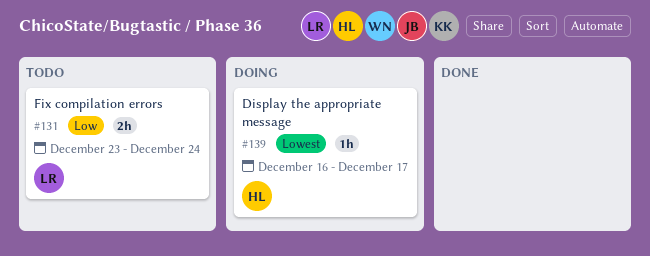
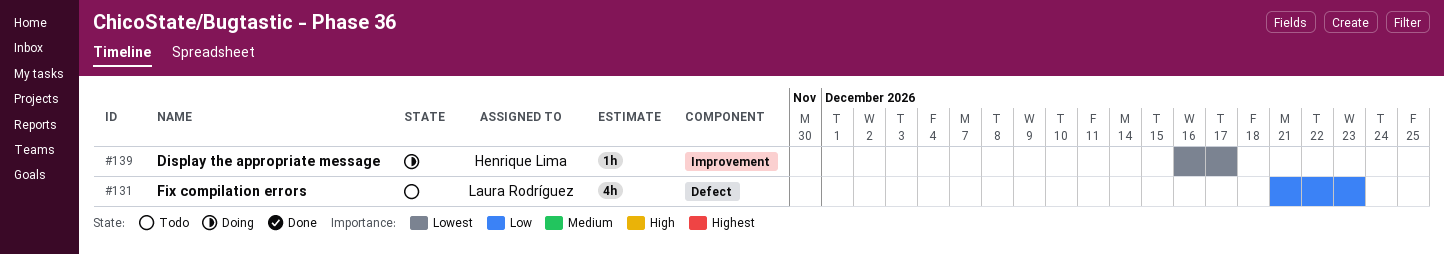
#131, estimate: 2h -> 4h
#131, start: Dec 23 -> Dec 21
#131, due: Dec 24 -> Dec 23

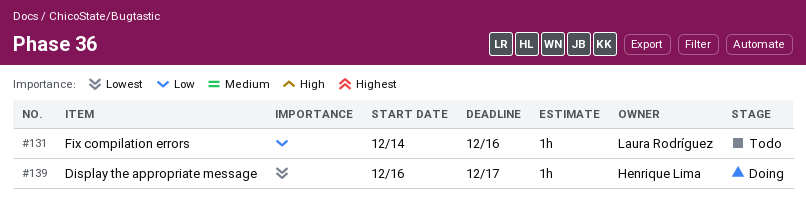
#131, estimate: 4h -> 1h
#131, start: Dec 21 -> Dec 14
#131, due: Dec 23 -> Dec 16

